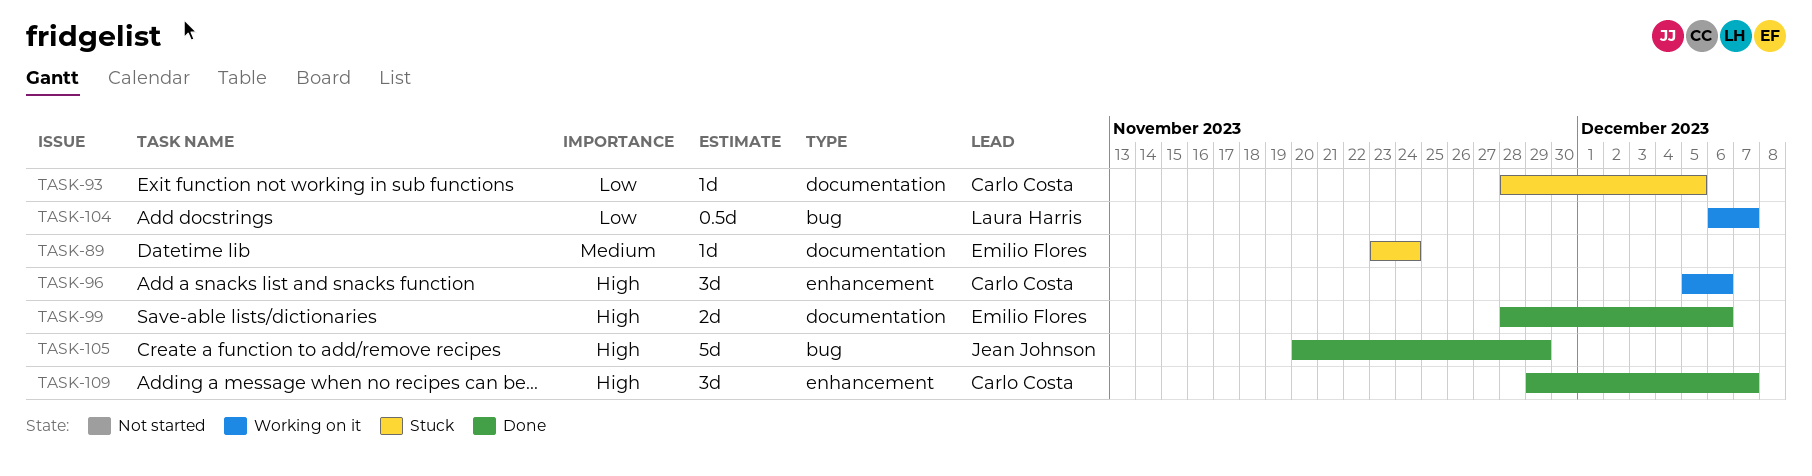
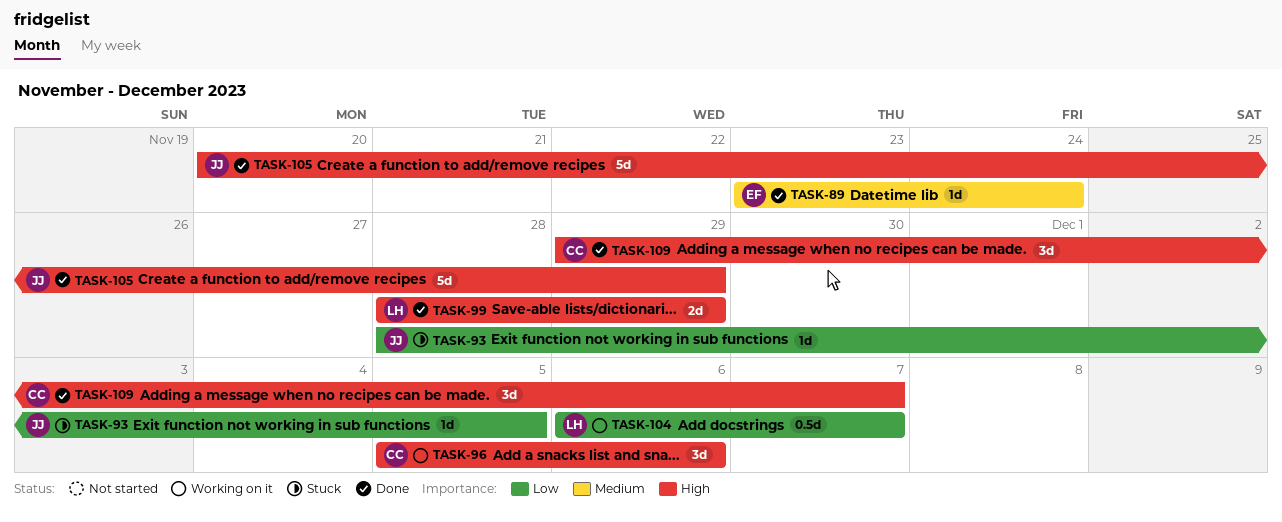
TASK-89, status: Stuck -> Done
TASK-93, owner: Carlo Costa -> Jean Johnson
TASK-99, owner: Emilio Flores -> Laura Harris
TASK-99, due: Dec 6 -> Nov 29

